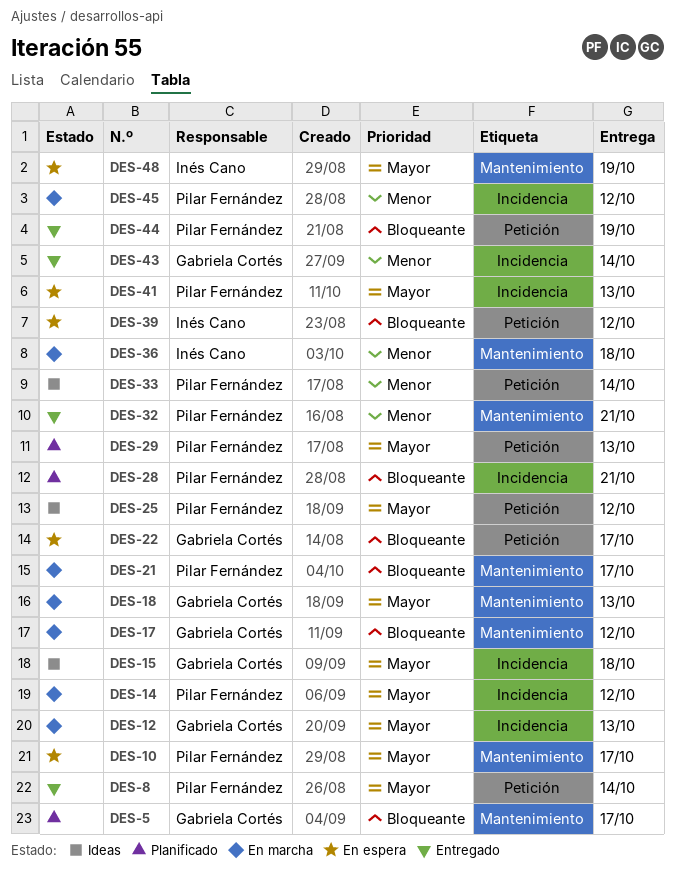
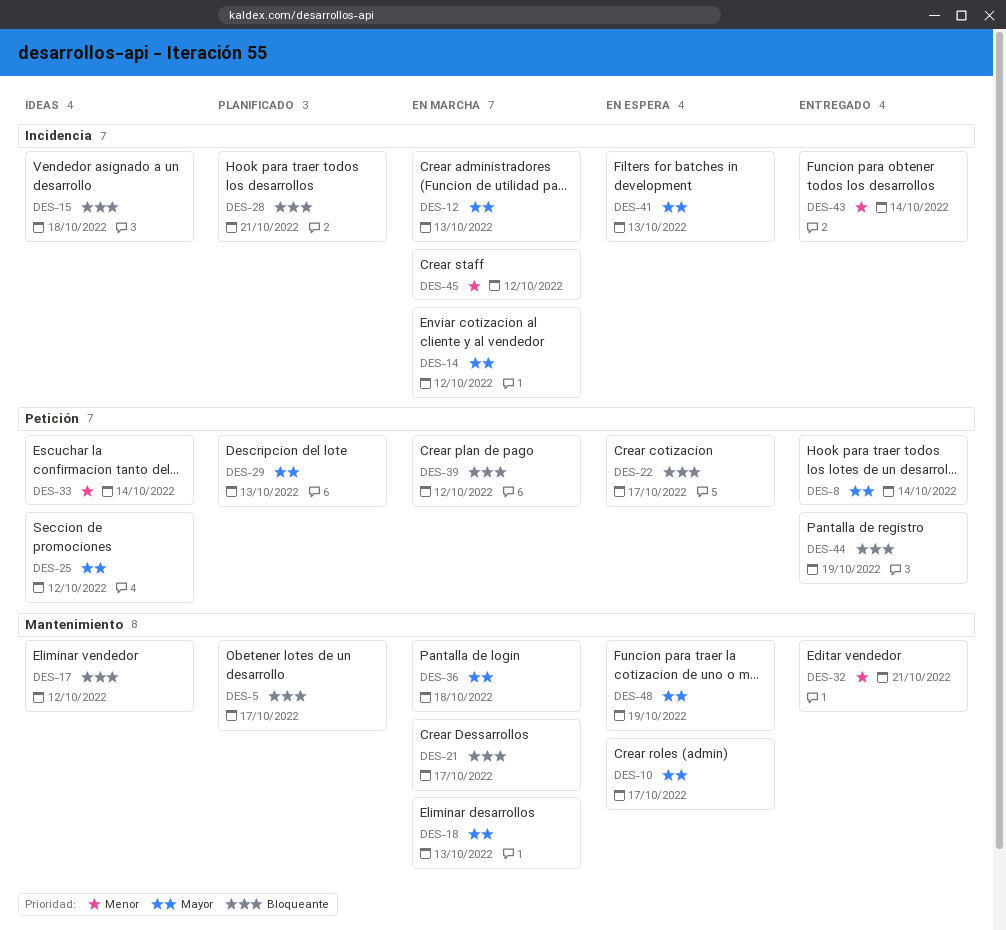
DES-15, priority: Mayor -> Bloqueante
DES-17, status: En marcha -> Ideas
DES-36, priority: Menor -> Mayor
DES-39, status: En espera -> En marcha

